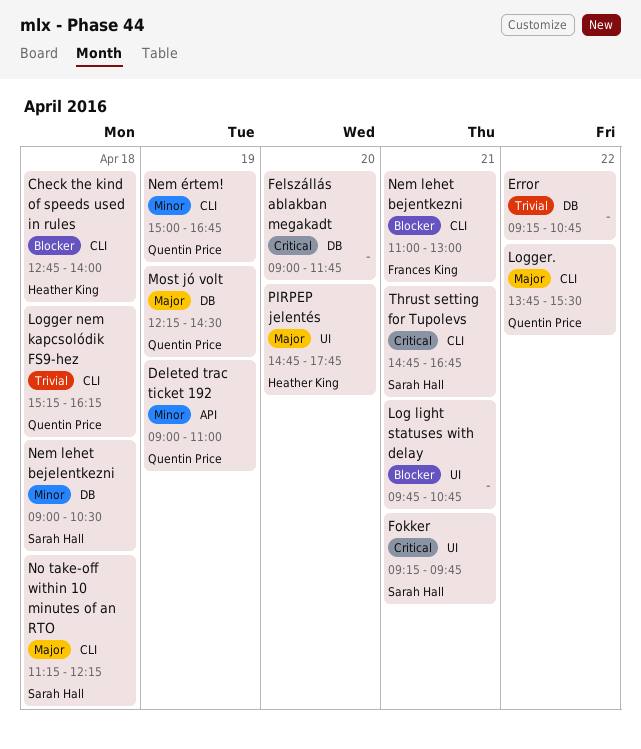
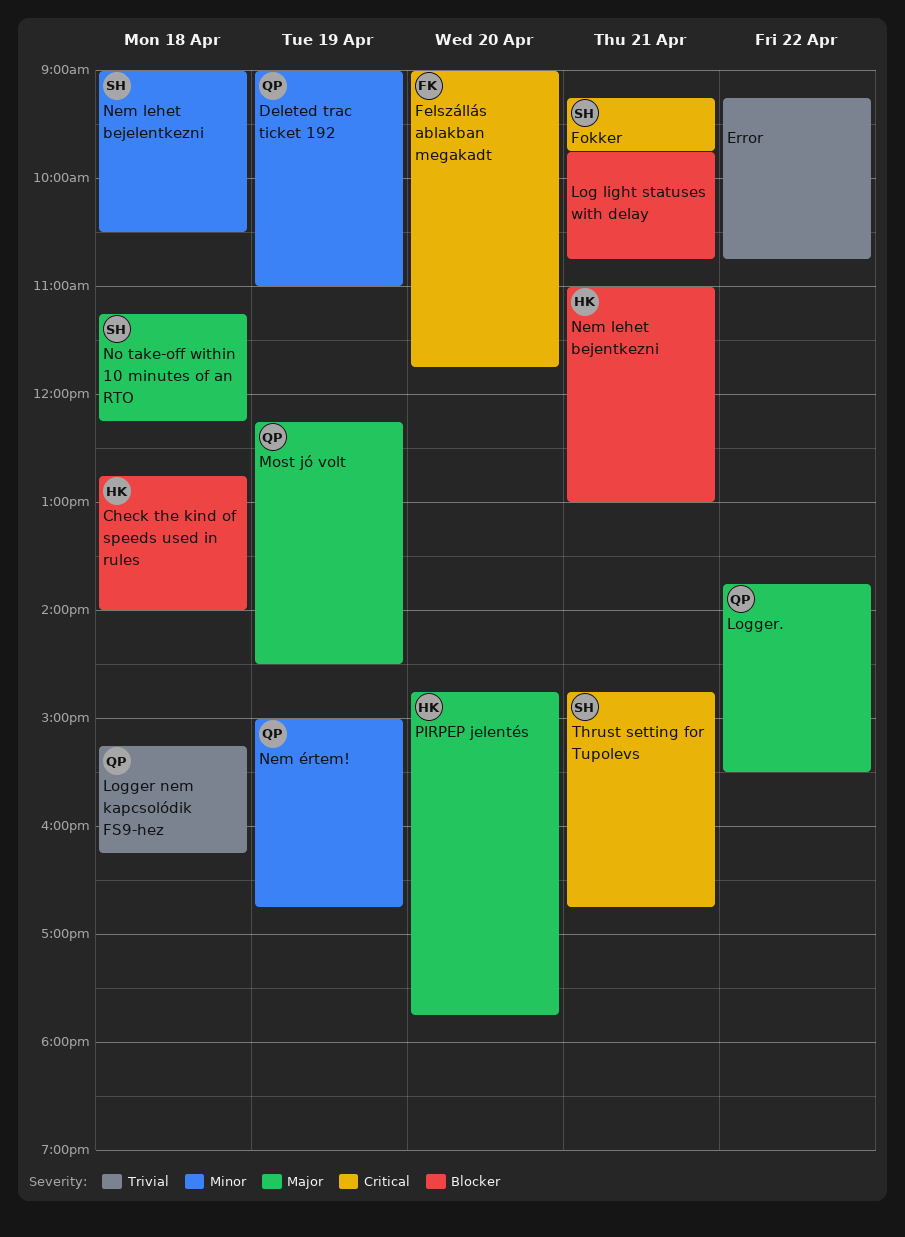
Felszállás ablakban megakadt, owner: none -> Frances King
Nem lehet bejentkezni, owner: Frances King -> Heather King

